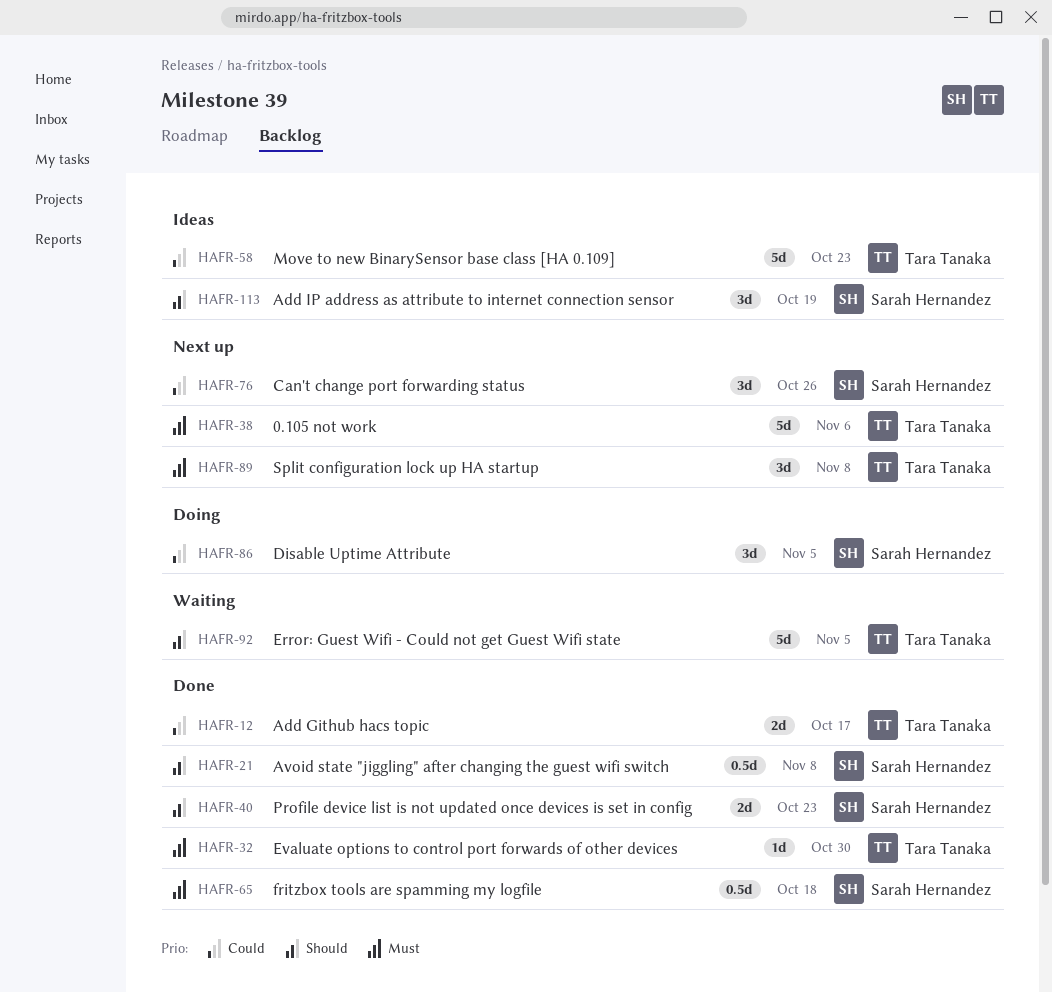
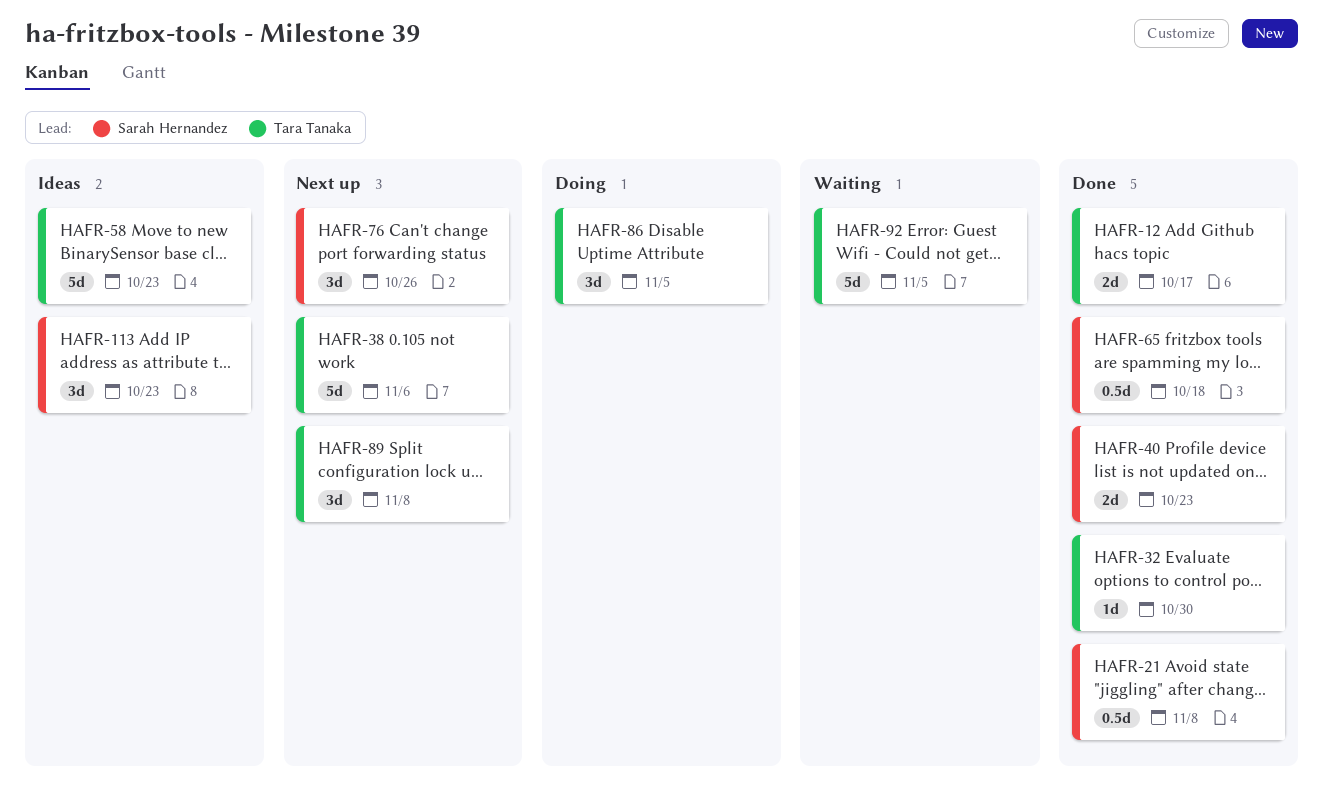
HAFR-86, owner: Sarah Hernandez -> Tara Tanaka
HAFR-113, due: Oct 19 -> Oct 23

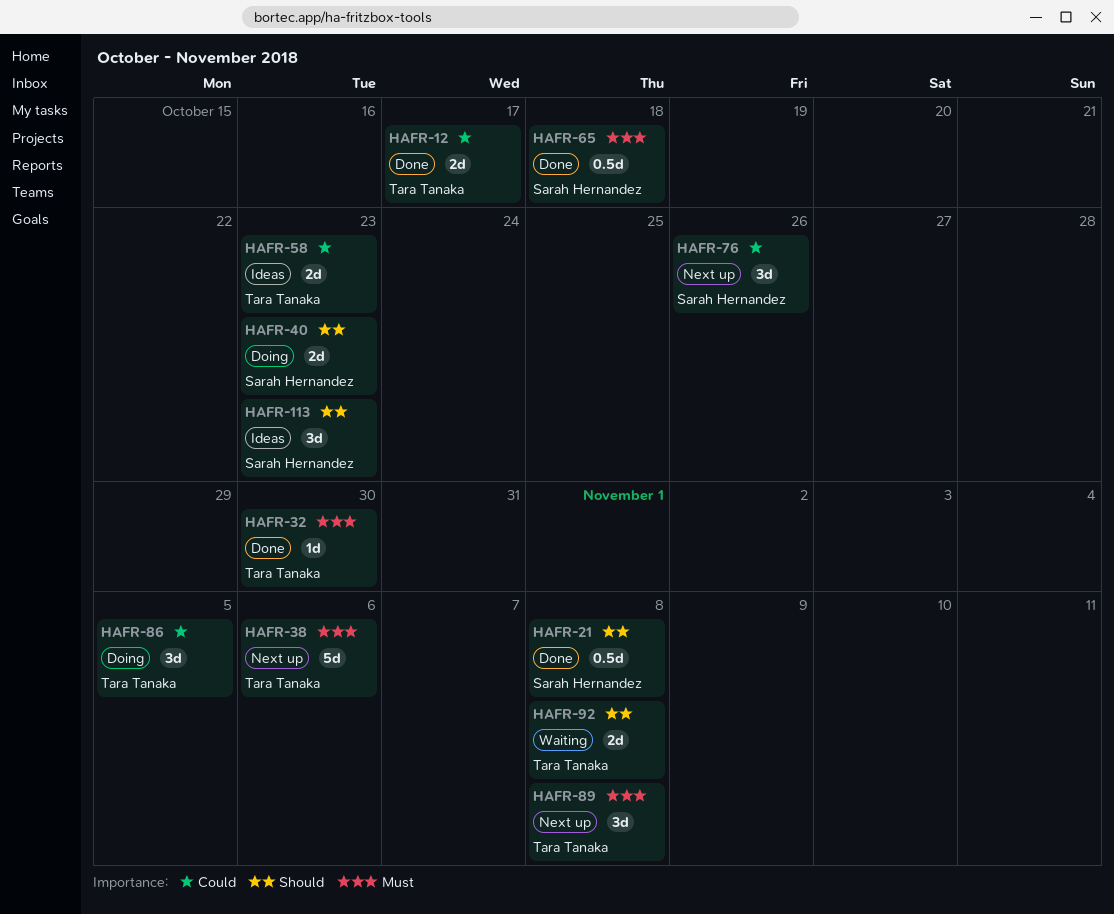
HAFR-40, status: Done -> Doing
HAFR-58, estimate: 5d -> 2d
HAFR-92, estimate: 5d -> 2d
HAFR-92, due: Nov 5 -> Nov 8

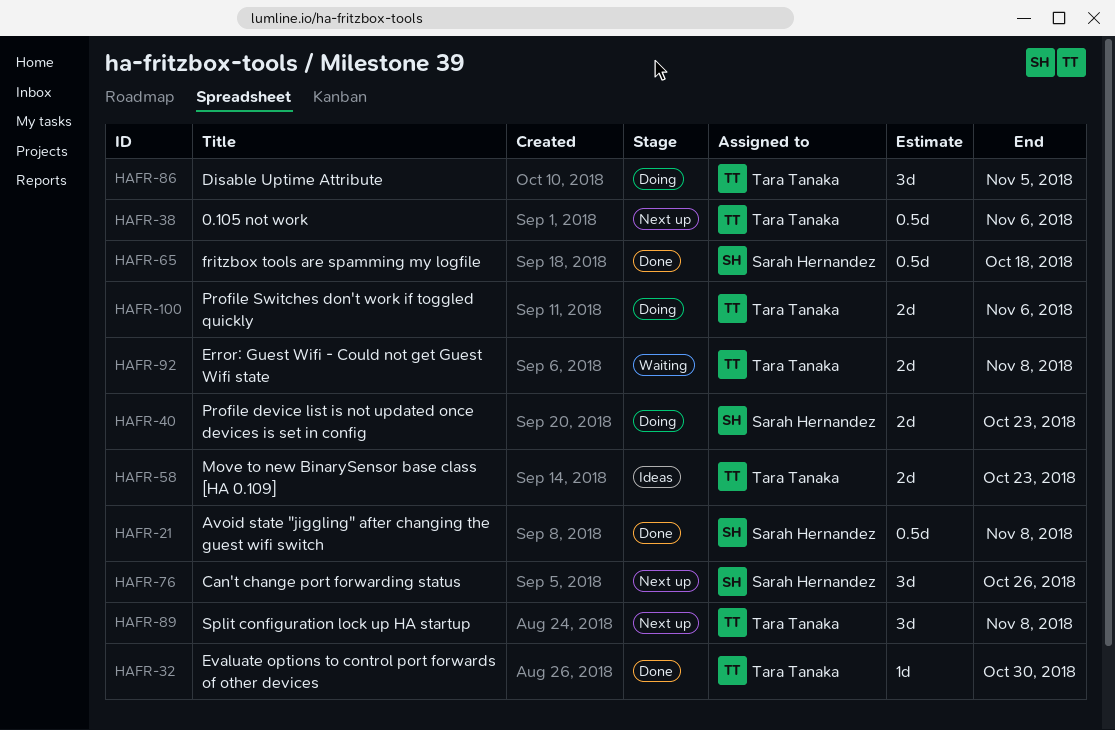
HAFR-12: present -> none
HAFR-38, estimate: 5d -> 0.5d
HAFR-100: none -> present
HAFR-113: present -> none

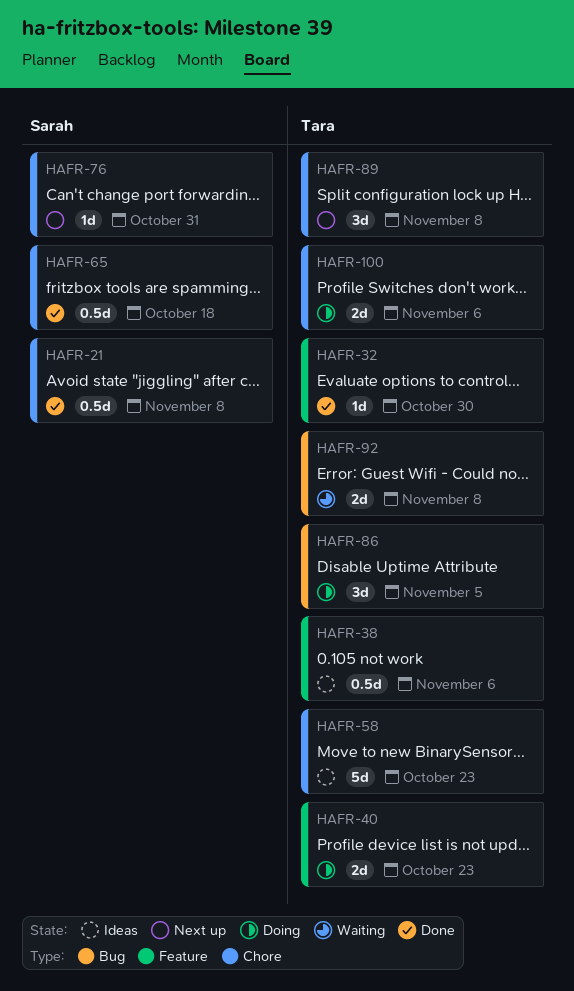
HAFR-38, status: Next up -> Ideas
HAFR-40, owner: Sarah Hernandez -> Tara Tanaka
HAFR-58, estimate: 2d -> 5d
HAFR-76, estimate: 3d -> 1d
HAFR-76, due: Oct 26 -> Oct 31

